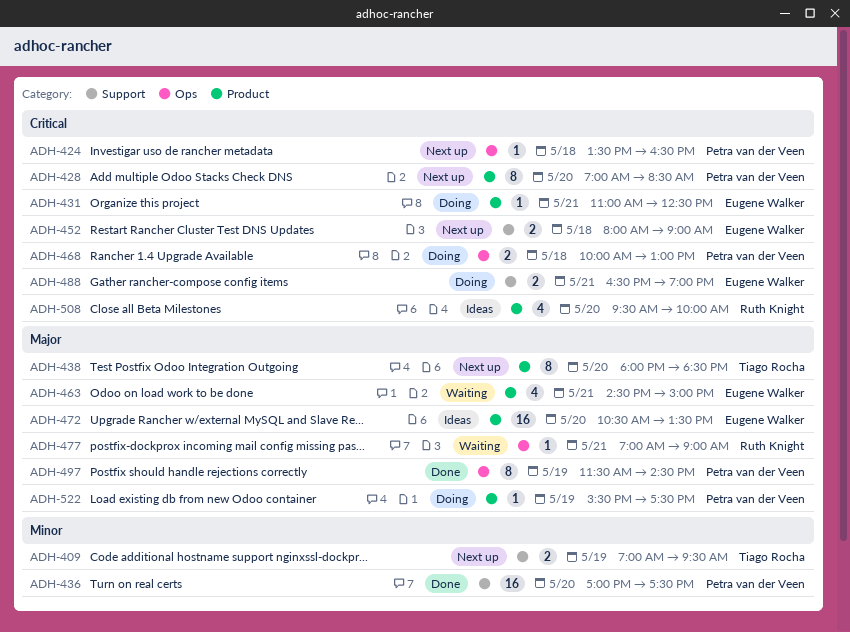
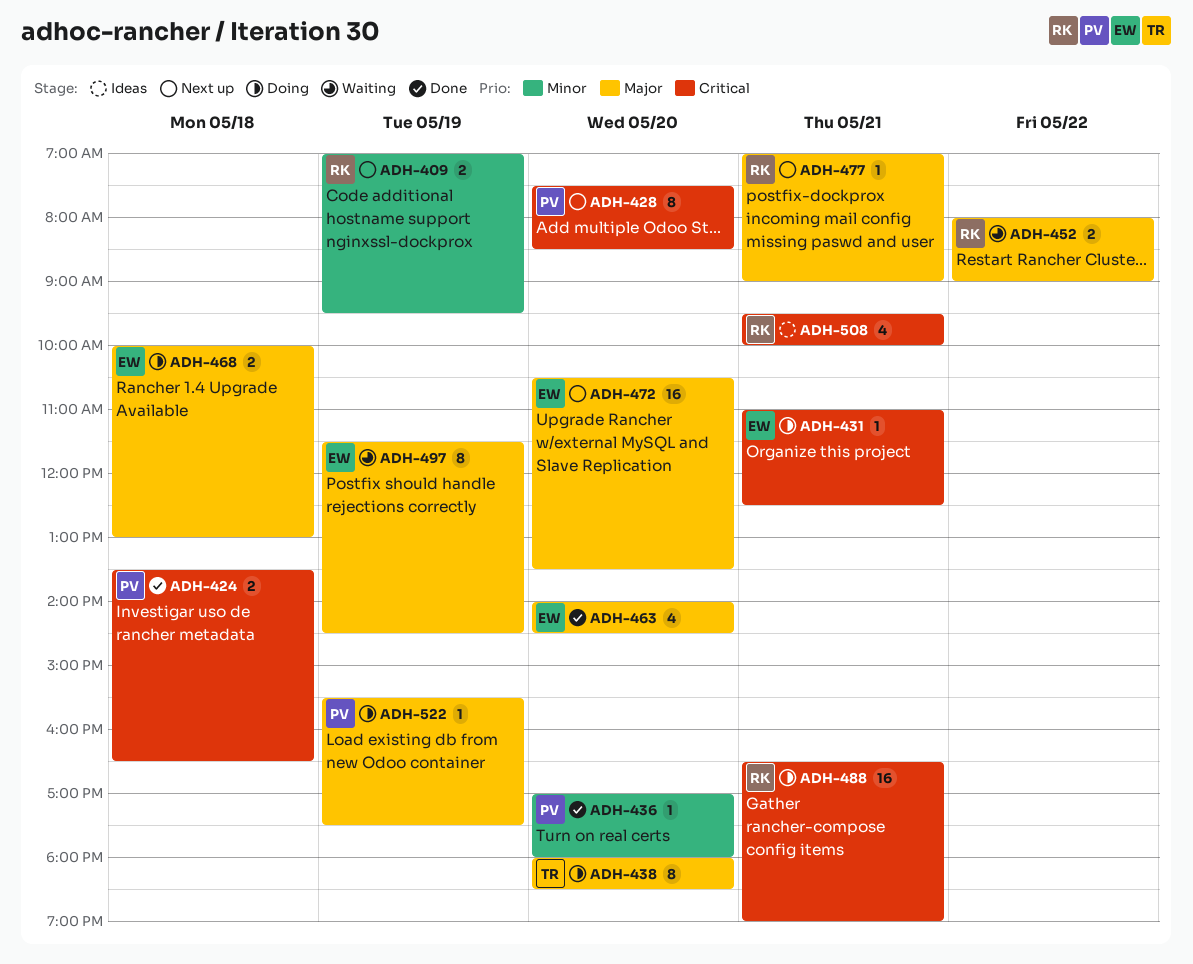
ADH-409, owner: Tiago Rocha -> Ruth Knight
ADH-424, status: Next up -> Done
ADH-424, estimate: 1 -> 2
ADH-428, begins: 07:00 -> 07:30
ADH-436, estimate: 16 -> 1
ADH-436, ends: 17:30 -> 18:00
ADH-438, status: Next up -> Doing
ADH-452, status: Next up -> Waiting
ADH-452, owner: Eugene Walker -> Ruth Knight
ADH-452, priority: Critical -> Major
ADH-452, day: May 18 -> May 22
ADH-463, status: Waiting -> Done
ADH-463, day: May 21 -> May 20
ADH-463, begins: 14:30 -> 14:00
ADH-463, ends: 15:00 -> 14:30
ADH-468, owner: Petra van der Veen -> Eugene Walker
ADH-468, priority: Critical -> Major
ADH-472, status: Ideas -> Next up
ADH-477, status: Waiting -> Next up
ADH-488, owner: Eugene Walker -> Ruth Knight
ADH-488, estimate: 2 -> 16
ADH-497, status: Done -> Waiting
ADH-497, owner: Petra van der Veen -> Eugene Walker
ADH-508, day: May 20 -> May 21

